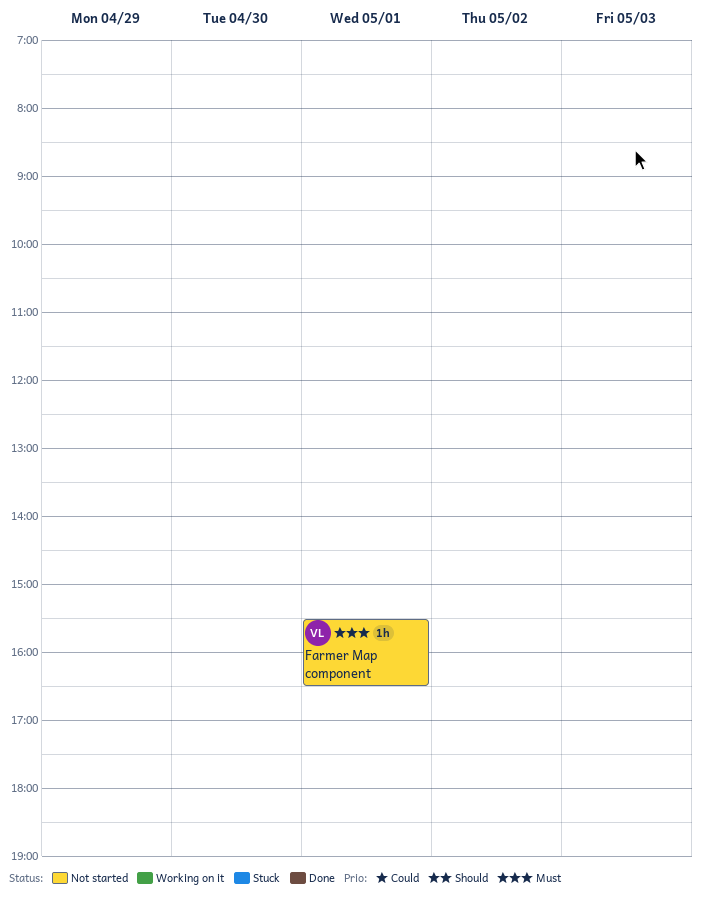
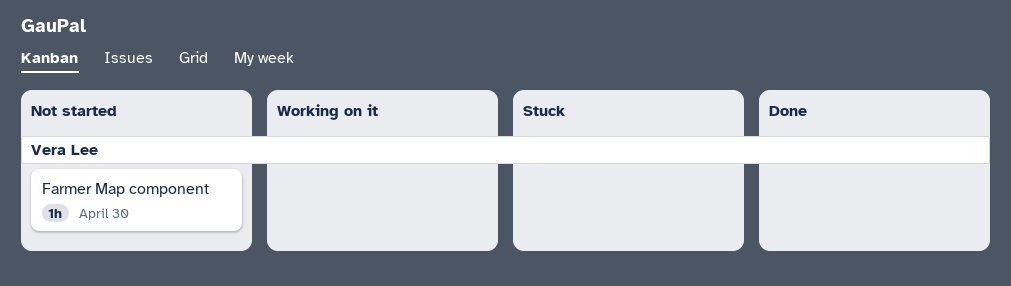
Farmer Map component, day: May 1 -> Apr 30

